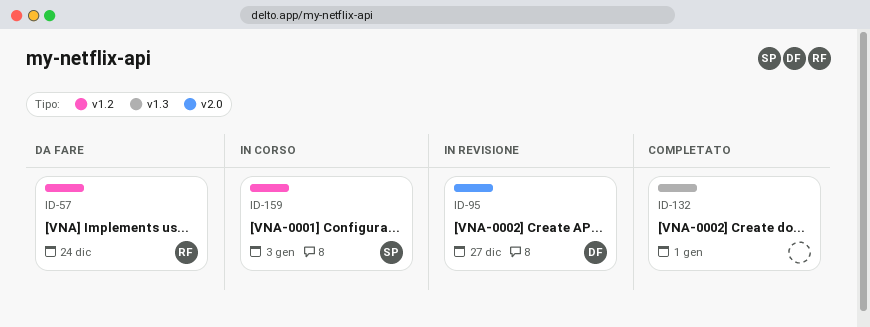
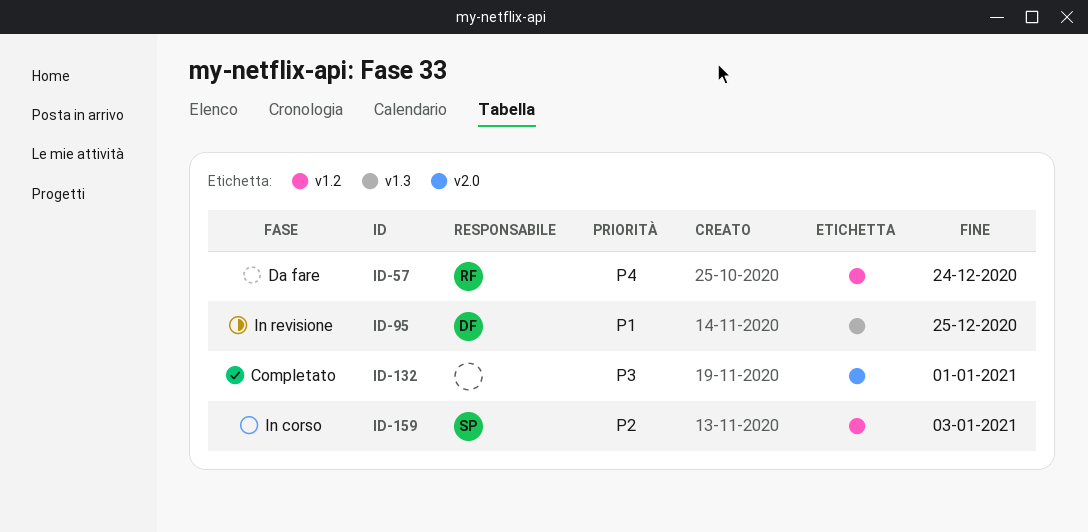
ID-95, label: v2.0 -> v1.3
ID-95, due: Dec 27 -> Dec 25
ID-132, label: v1.3 -> v2.0

